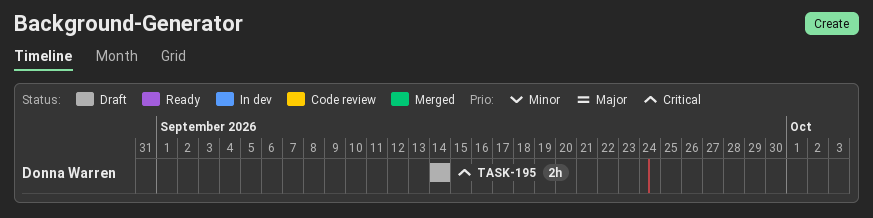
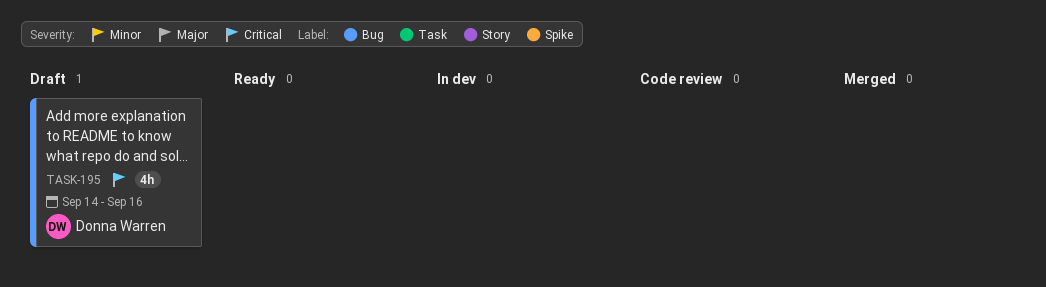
TASK-195, estimate: 2h -> 4h
TASK-195, due: Sep 14 -> Sep 16

